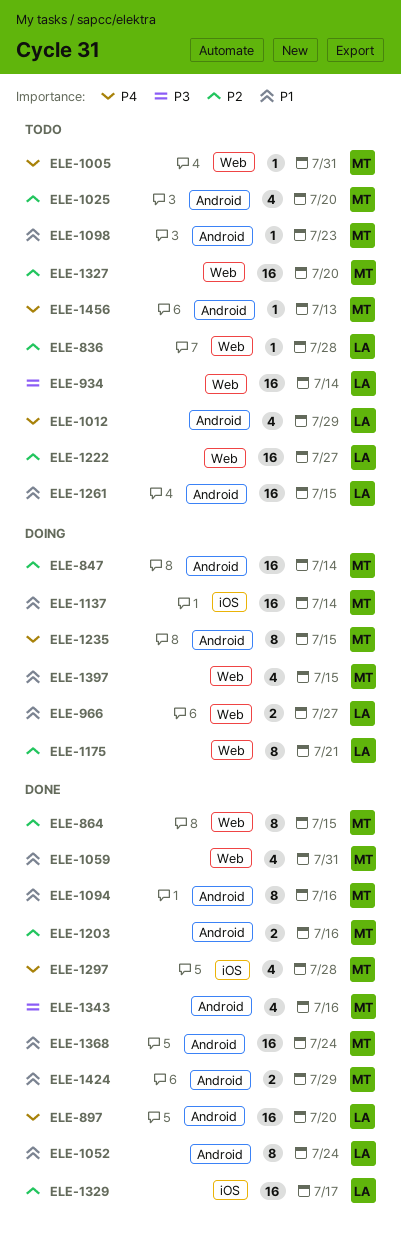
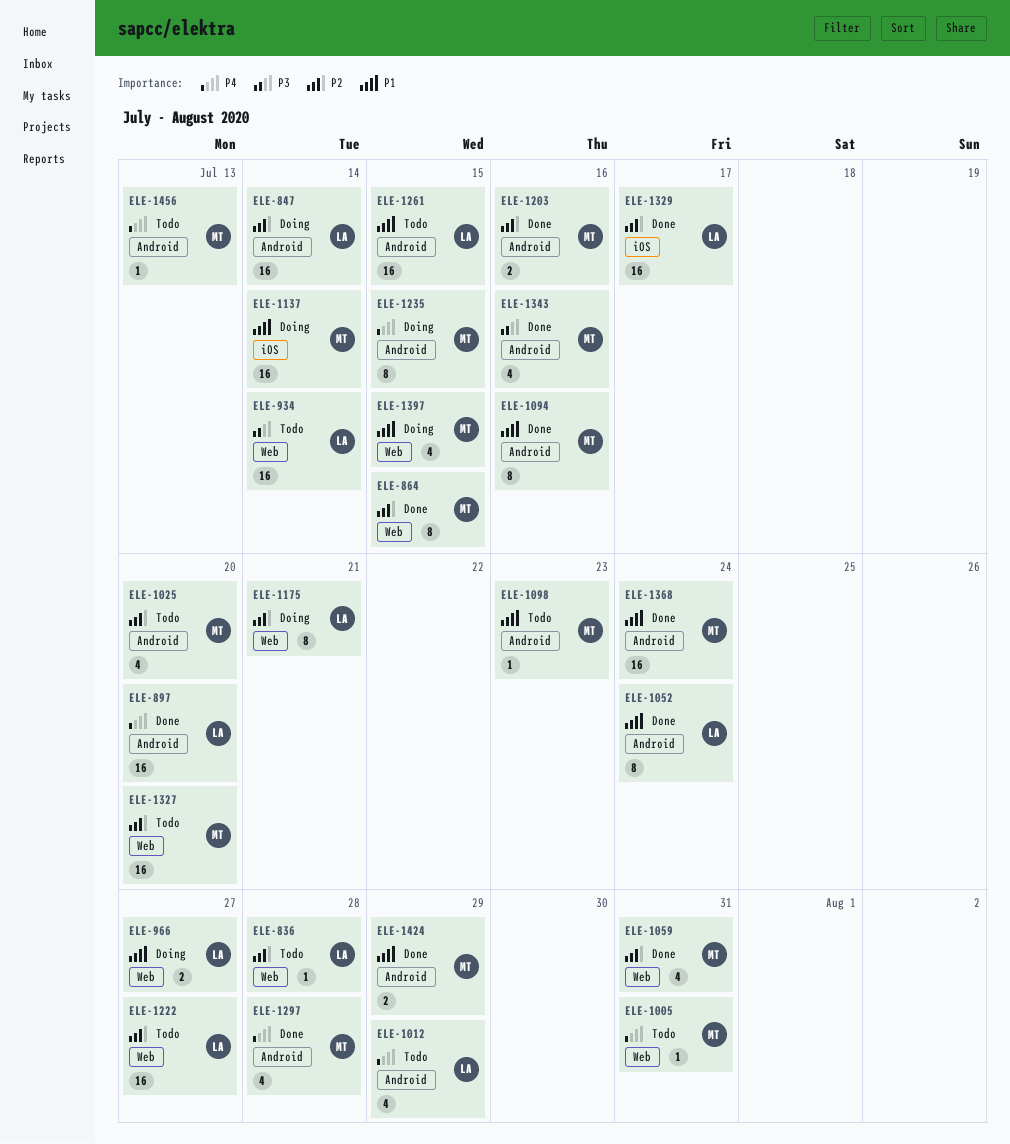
ELE-847, owner: MT -> LA
ELE-1059, priority: P1 -> P2
ELE-1297, label: iOS -> Android

